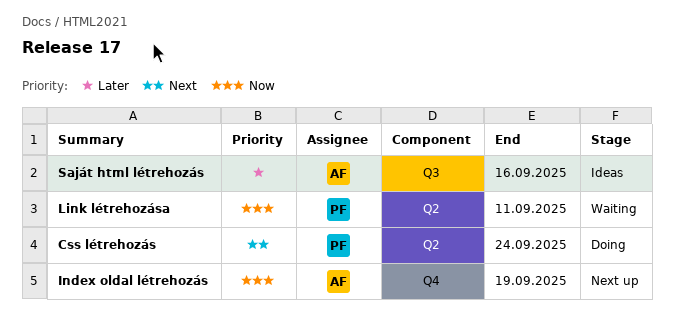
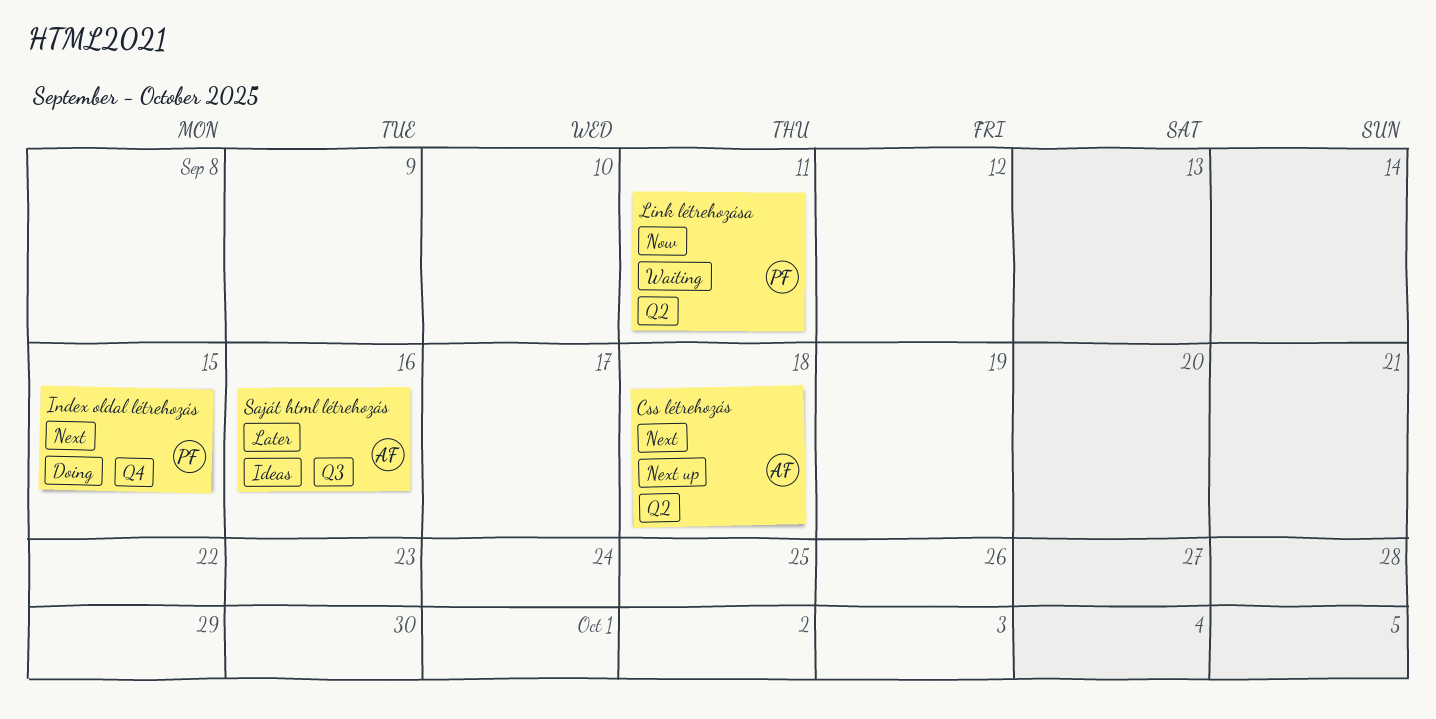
Css létrehozás, status: Doing -> Next up
Css létrehozás, owner: PF -> AF
Css létrehozás, due: Sep 24 -> Sep 18
Index oldal létrehozás, status: Next up -> Doing
Index oldal létrehozás, owner: AF -> PF
Index oldal létrehozás, priority: Now -> Next
Index oldal létrehozás, due: Sep 19 -> Sep 15

